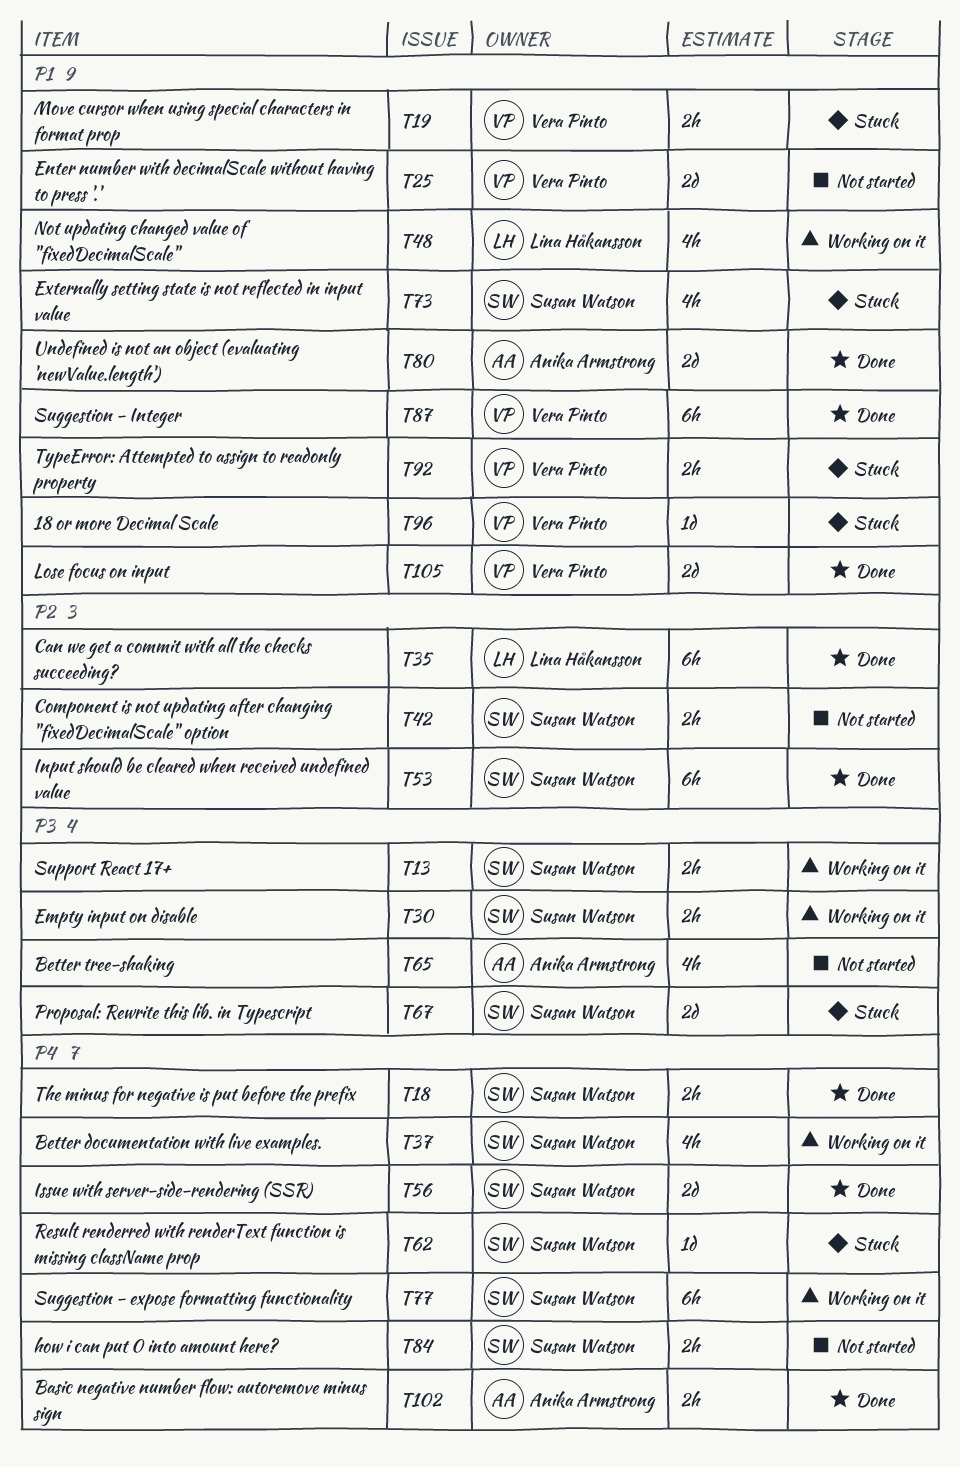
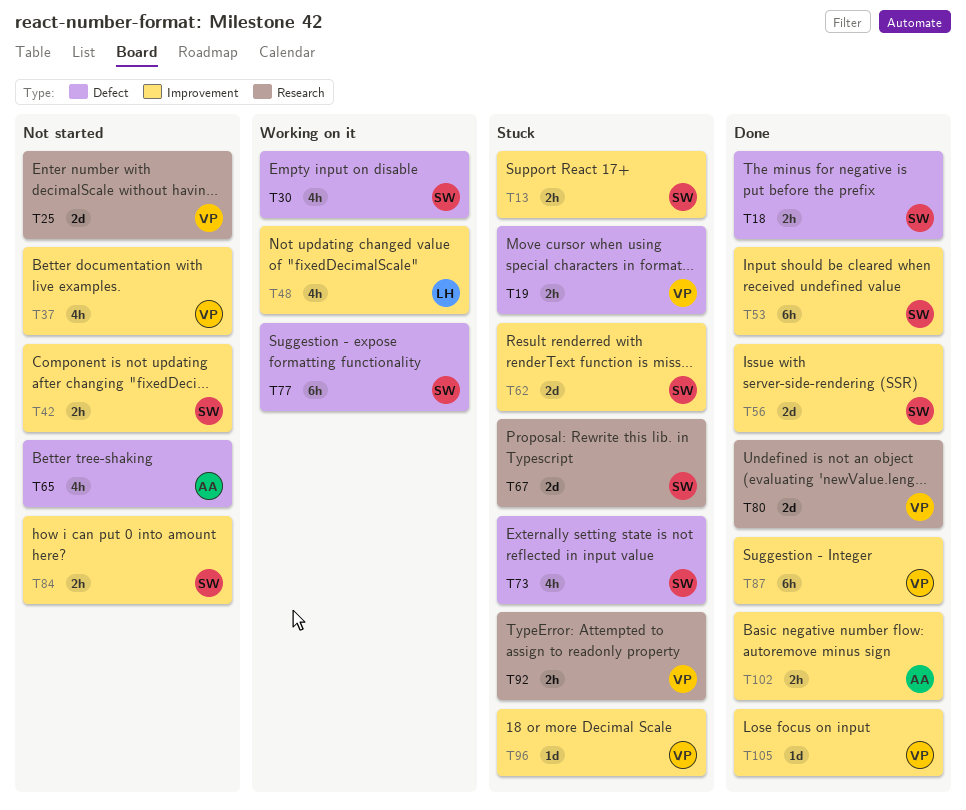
T13, status: Working on it -> Stuck
T30, estimate: 2h -> 4h
T35: present -> none
T37, status: Working on it -> Not started
T37, owner: Susan Watson -> Vera Pinto
T62, estimate: 1d -> 2d
T80, owner: Anika Armstrong -> Vera Pinto
T105, estimate: 2d -> 1d

